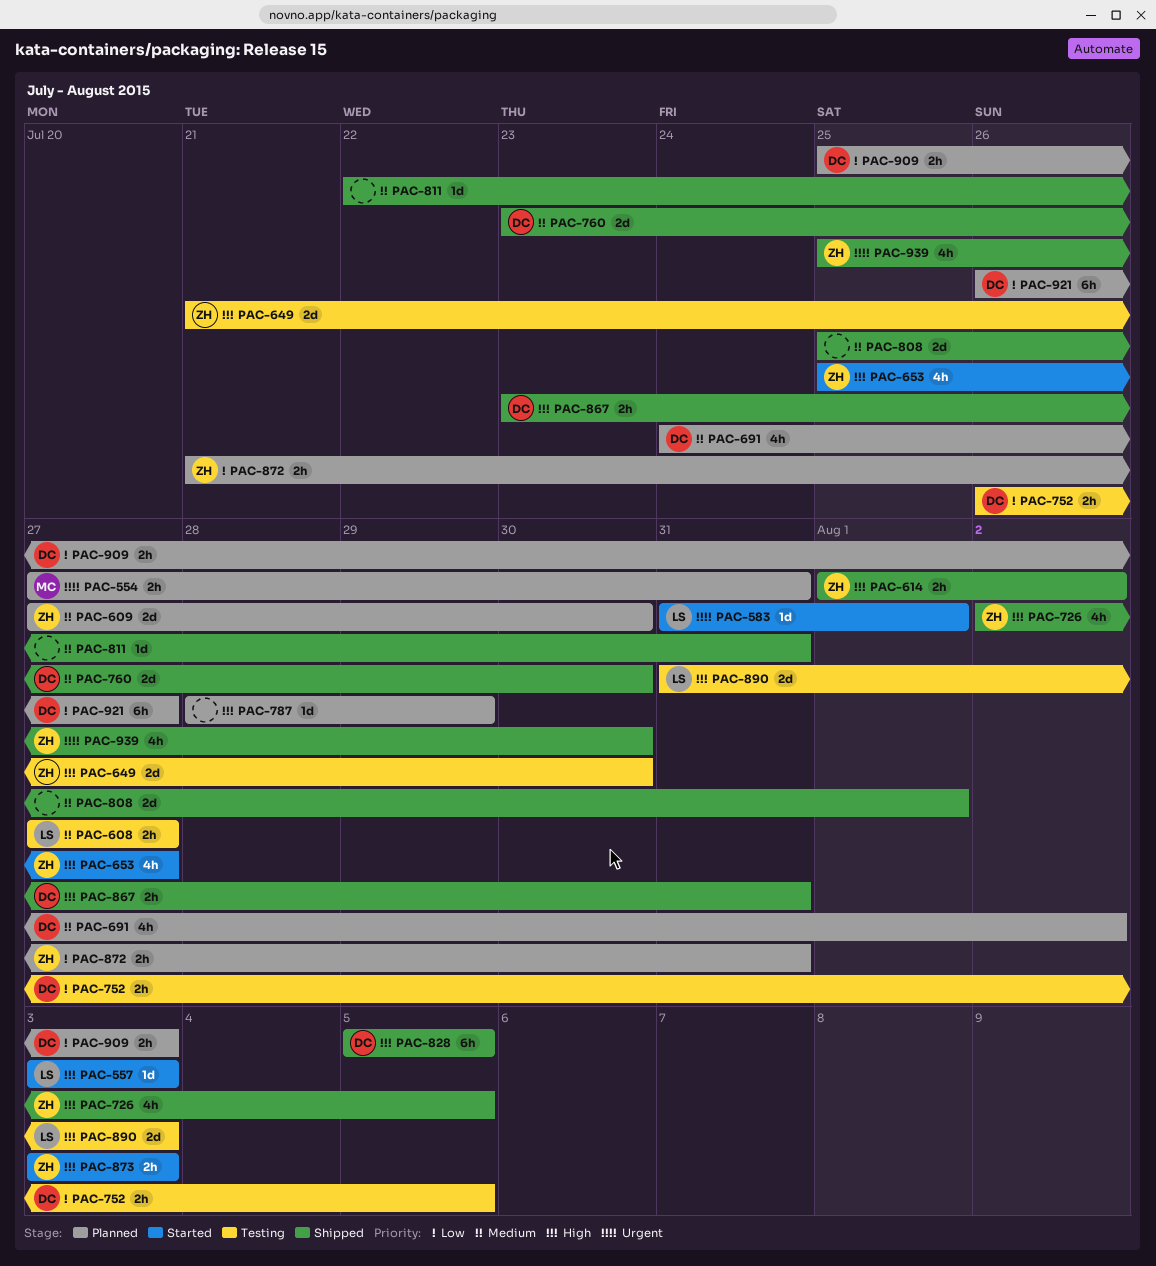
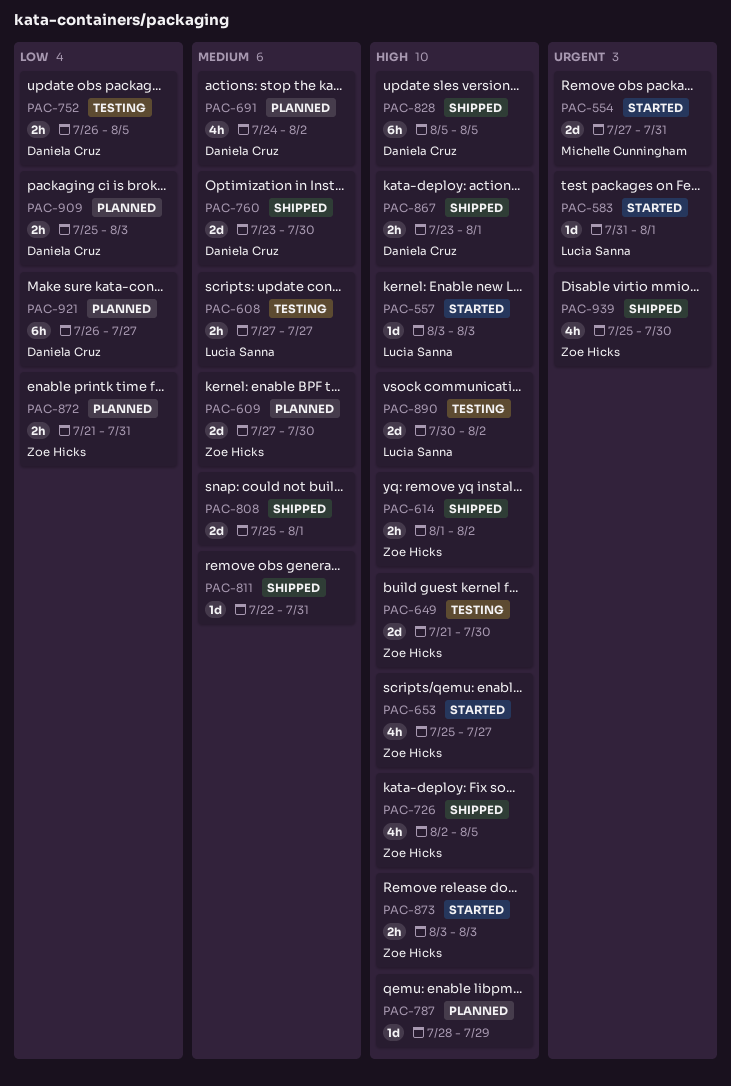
PAC-554, status: Planned -> Started
PAC-554, estimate: 2h -> 2d
PAC-867, due: Jul 31 -> Aug 1
PAC-890, start: Jul 31 -> Jul 30
PAC-890, due: Aug 3 -> Aug 2

